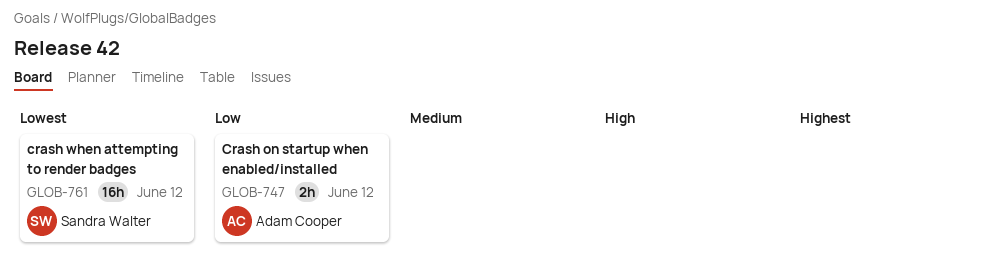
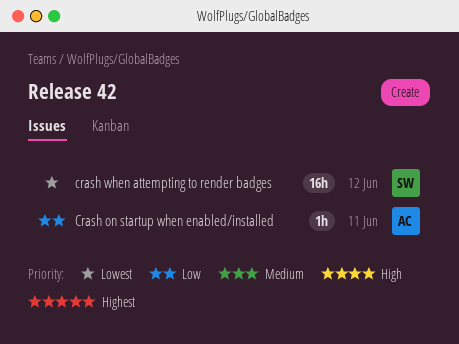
Crash on startup when enabled/installed, estimate: 2h -> 1h
Crash on startup when enabled/installed, due: Jun 12 -> Jun 11

